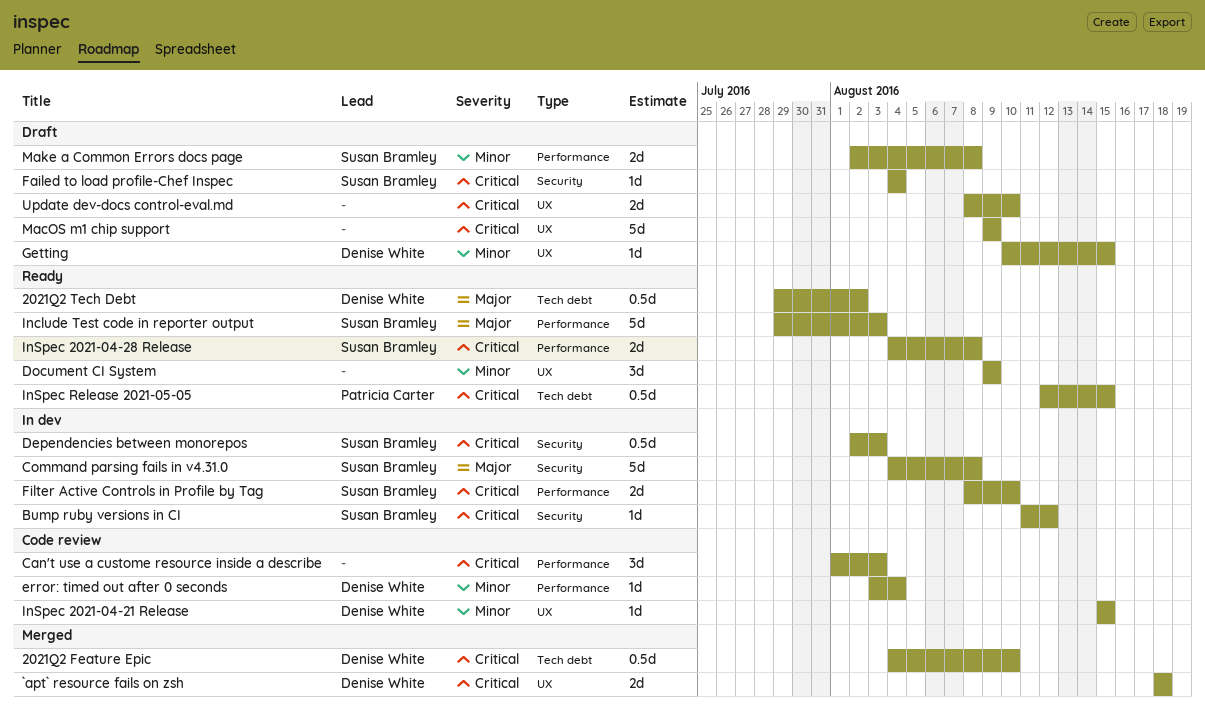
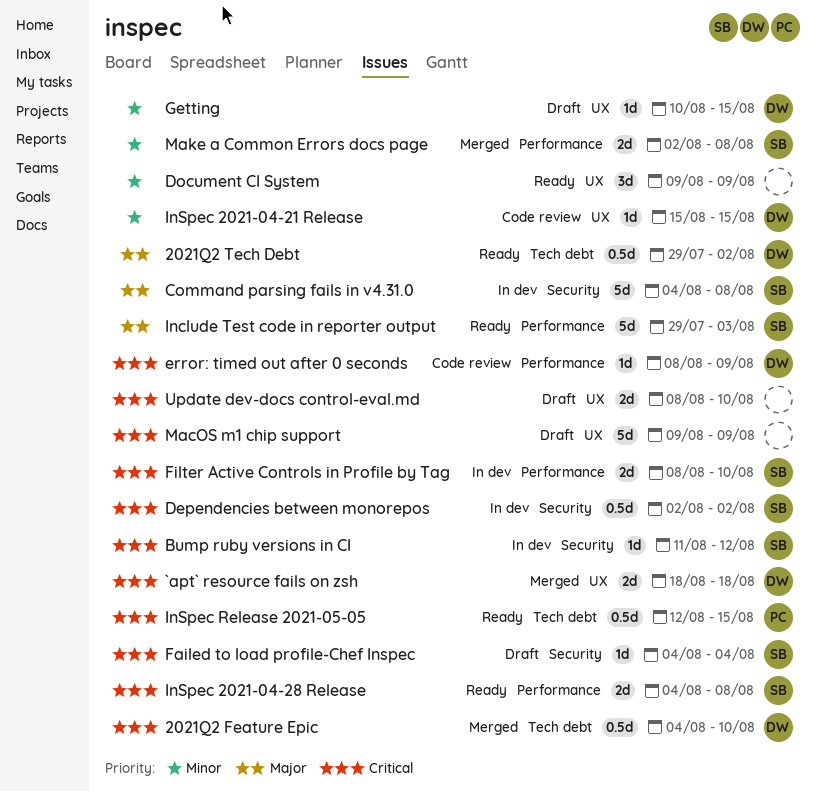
Can't use a custome resource inside a describe: present -> none
Dependencies between monorepos, due: Aug 3 -> Aug 2
error: timed out after 0 seconds, priority: Minor -> Critical
error: timed out after 0 seconds, start: Aug 3 -> Aug 8
error: timed out after 0 seconds, due: Aug 4 -> Aug 9
Make a Common Errors docs page, status: Draft -> Merged

